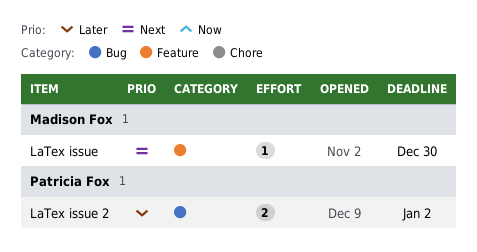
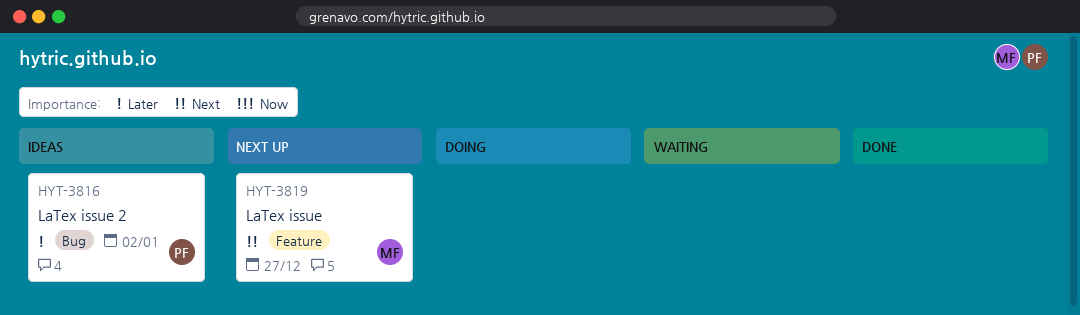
LaTex issue, due: Dec 30 -> Dec 27

